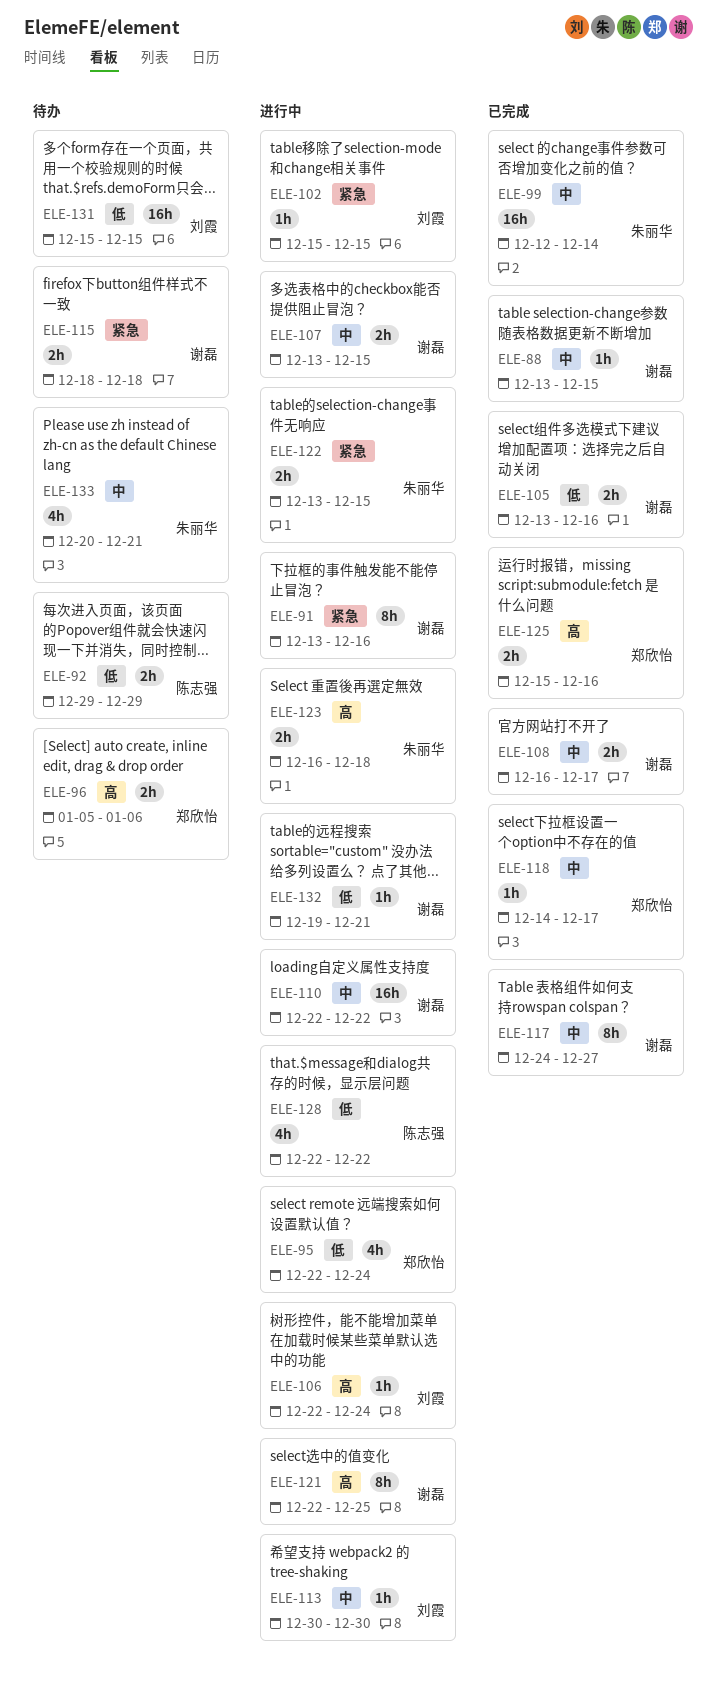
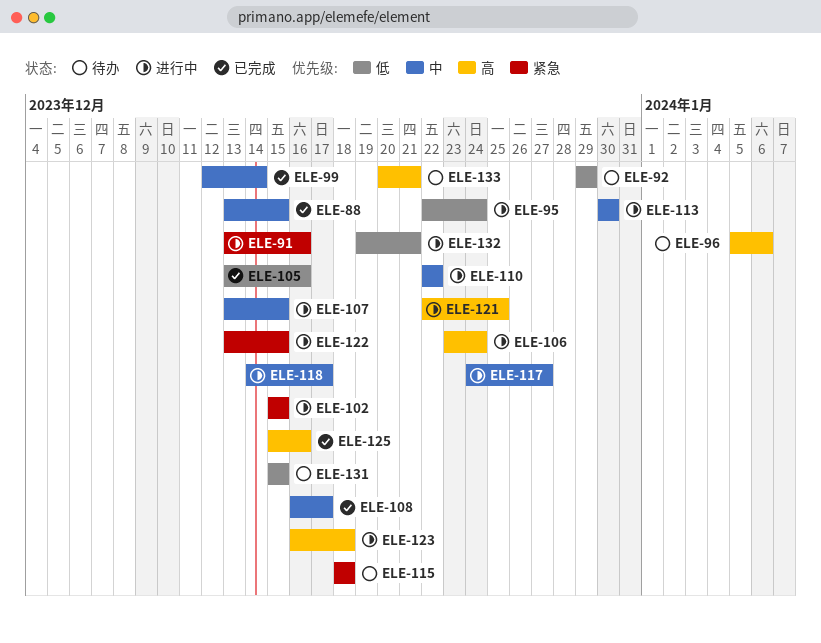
ELE-106, start: Dec 22 -> Dec 23
ELE-117, status: 已完成 -> 进行中
ELE-118, status: 已完成 -> 进行中
ELE-128: present -> none
ELE-133, priority: 中 -> 高

